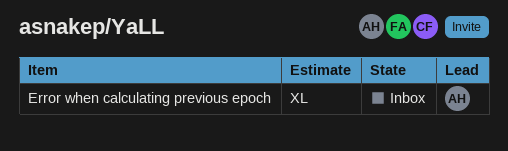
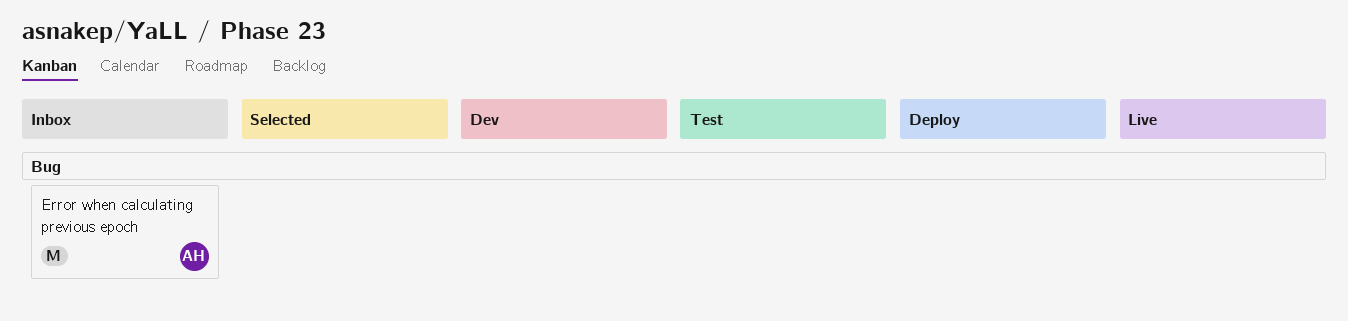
Error when calculating previous epoch, estimate: XL -> M

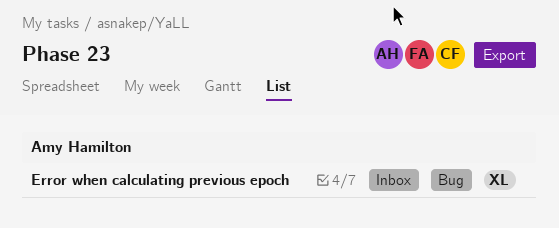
Error when calculating previous epoch, estimate: M -> XL

